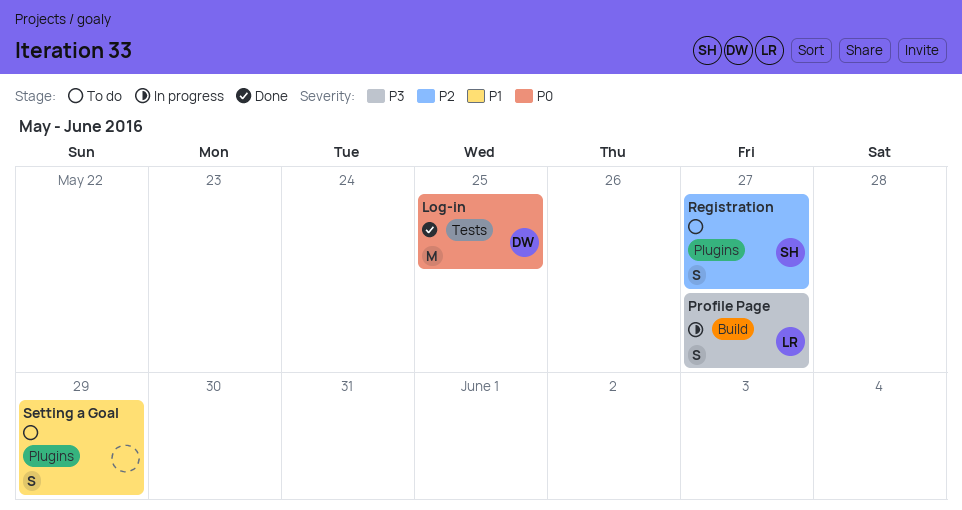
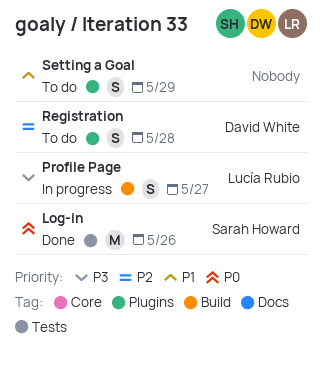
Log-in, owner: David White -> Sarah Howard
Log-in, due: May 25 -> May 26
Registration, owner: Sarah Howard -> David White
Registration, due: May 27 -> May 28

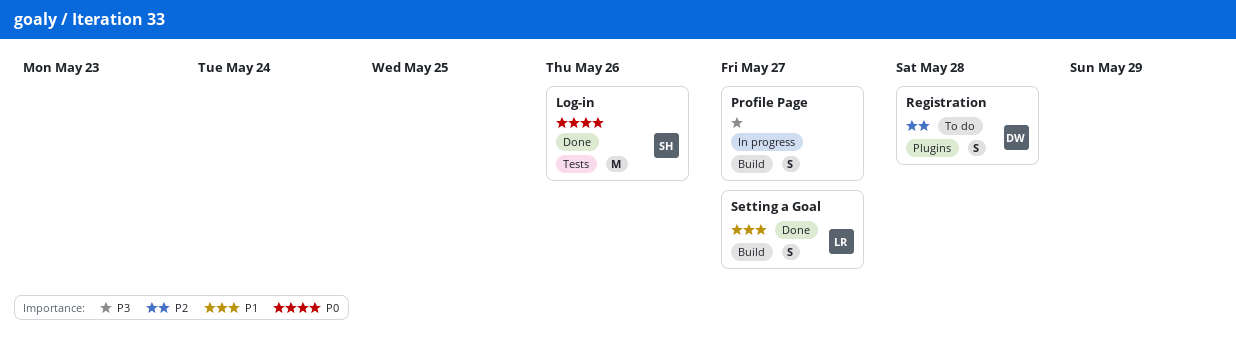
Profile Page, owner: Lucía Rubio -> none
Setting a Goal, status: To do -> Done
Setting a Goal, owner: none -> Lucía Rubio
Setting a Goal, label: Plugins -> Build
Setting a Goal, due: May 29 -> May 27

